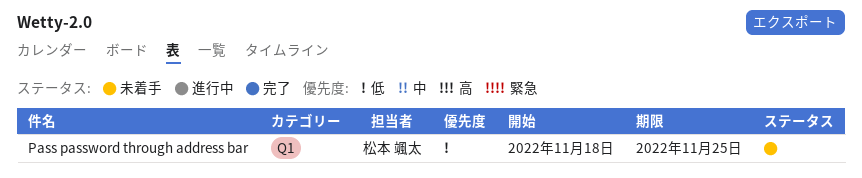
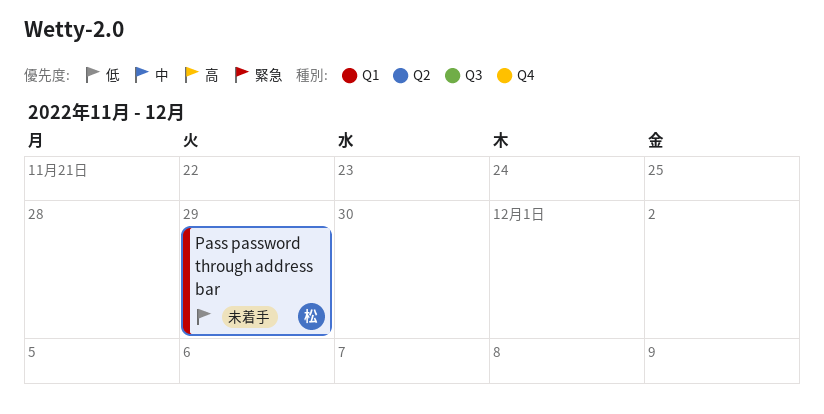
Pass password through address bar, due: Nov 25 -> Nov 29

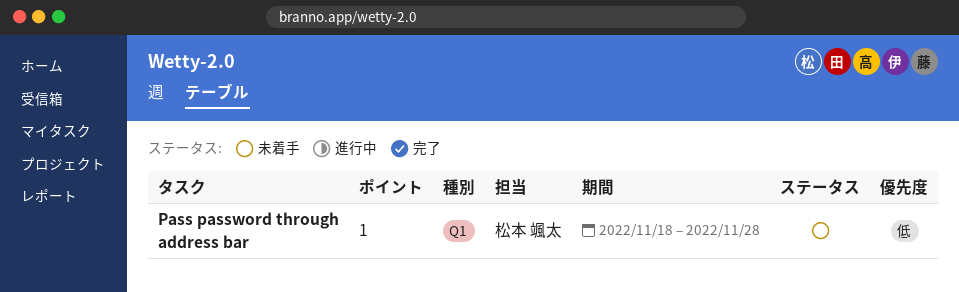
Pass password through address bar, due: Nov 29 -> Nov 28

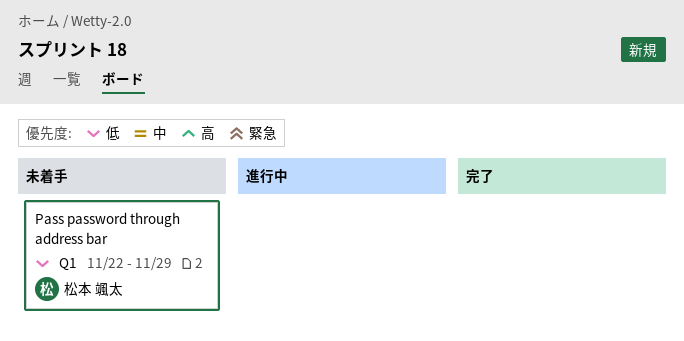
Pass password through address bar, start: Nov 18 -> Nov 22
Pass password through address bar, due: Nov 28 -> Nov 29

